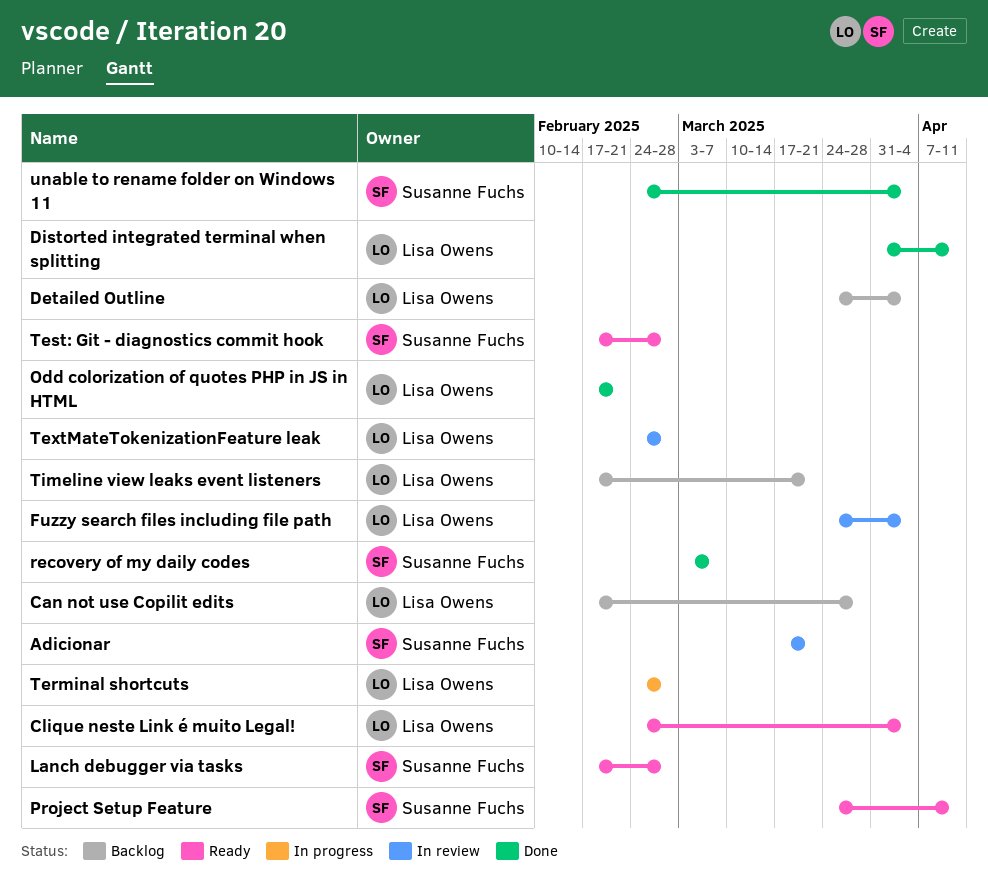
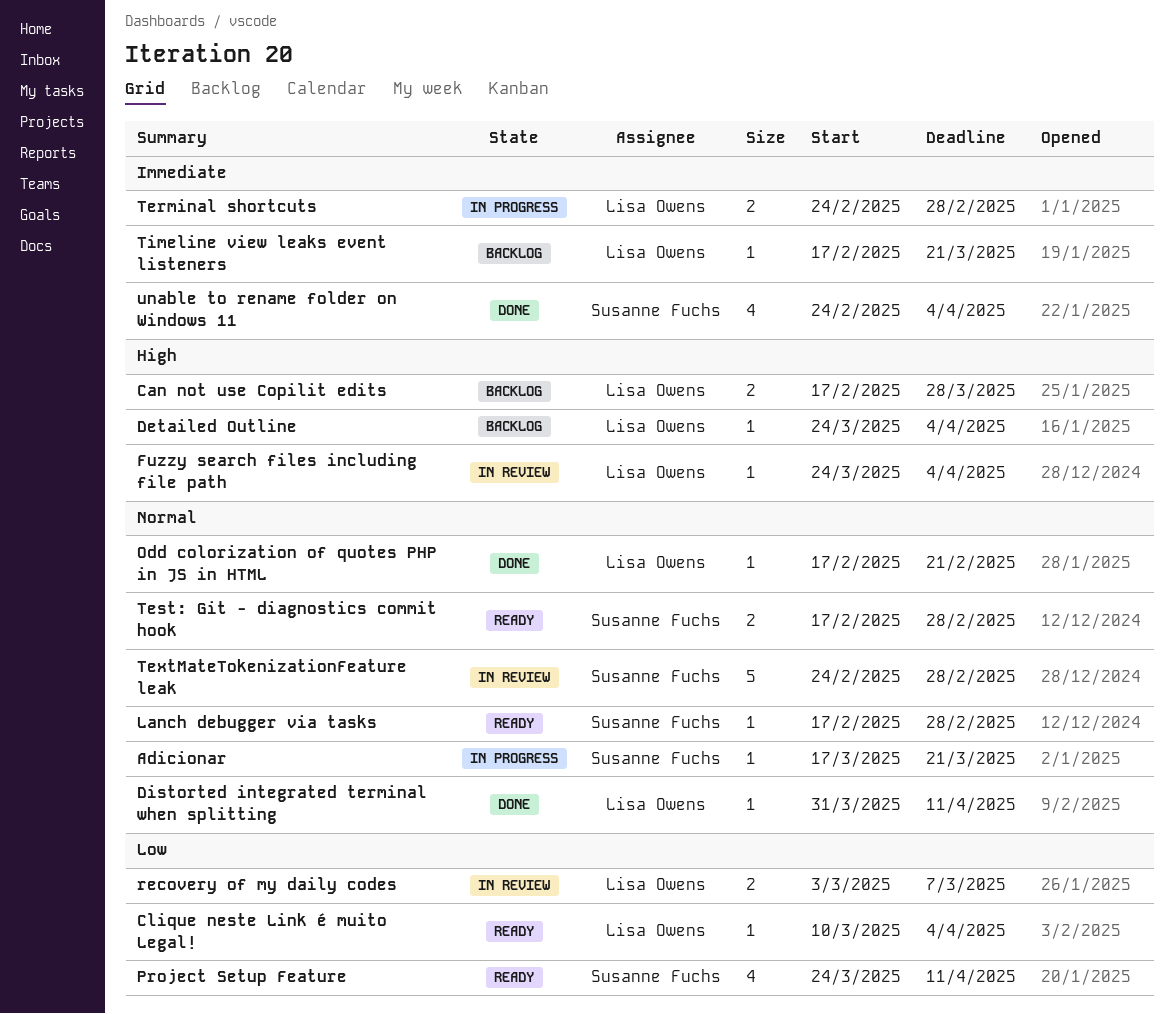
Adicionar, status: In review -> In progress
Clique neste Link é muito Legal!, start: Feb 24 -> Mar 10
recovery of my daily codes, status: Done -> In review
recovery of my daily codes, owner: Susanne Fuchs -> Lisa Owens
TextMateTokenizationFeature leak, owner: Lisa Owens -> Susanne Fuchs

